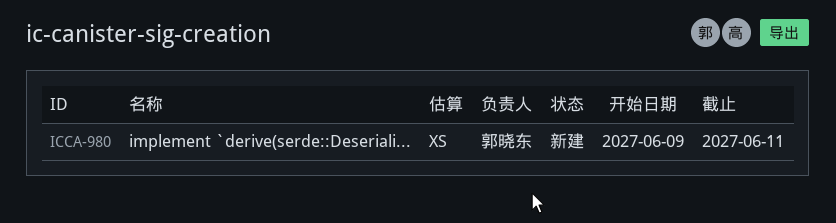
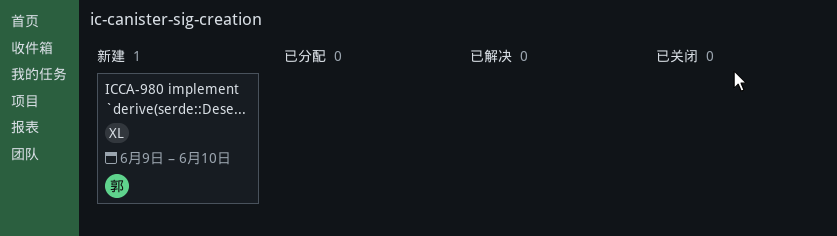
ICCA-980, estimate: XS -> XL
ICCA-980, due: Jun 11 -> Jun 10

